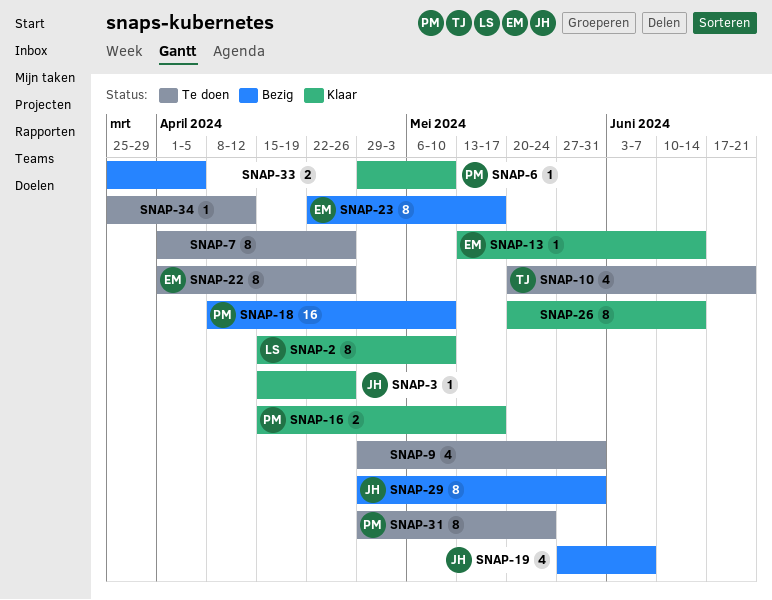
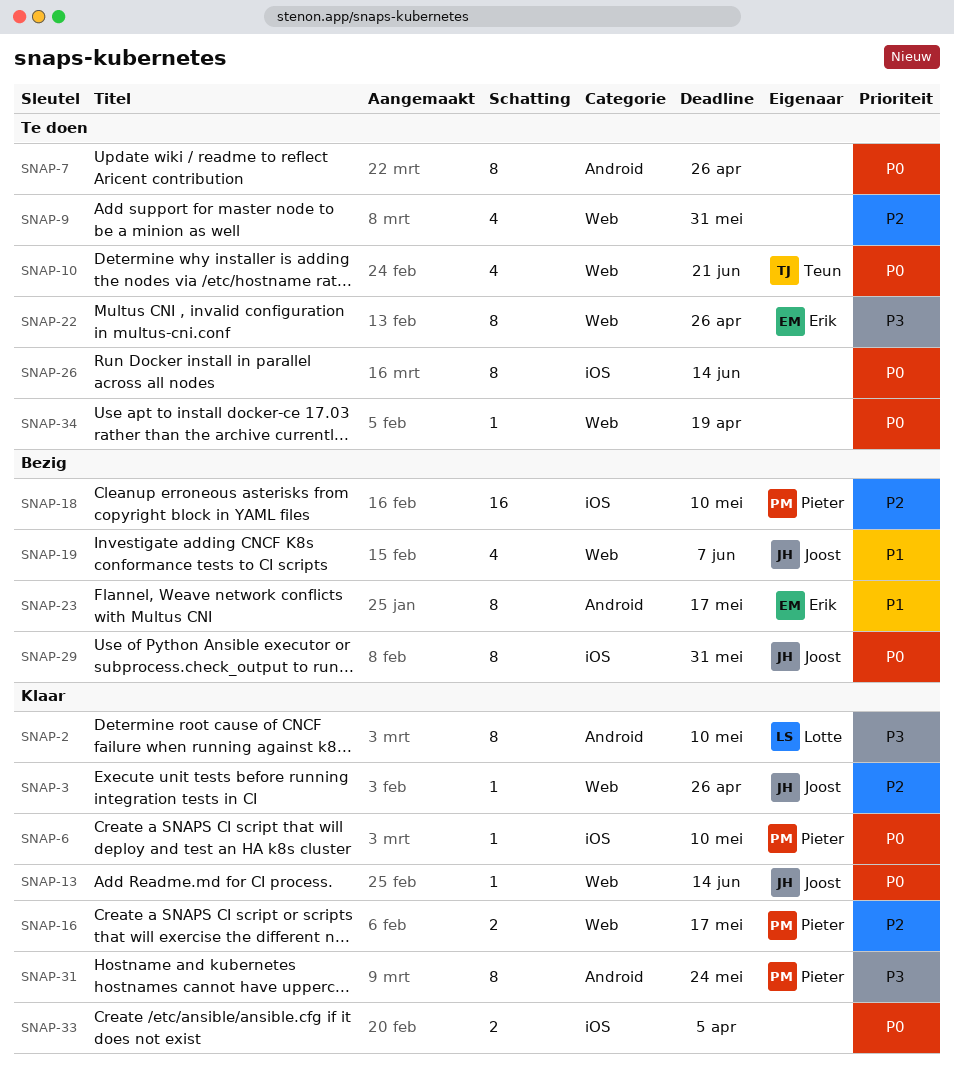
SNAP-13, owner: Erik -> Joost
SNAP-26, status: Klaar -> Te doen
SNAP-31, status: Te doen -> Klaar
SNAP-33, status: Bezig -> Klaar
SNAP-34, due: Apr 12 -> Apr 19

